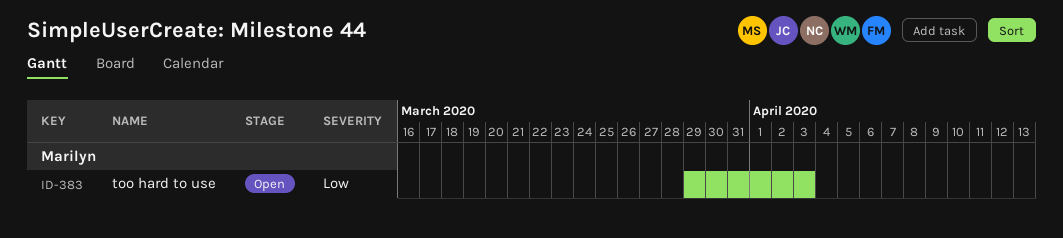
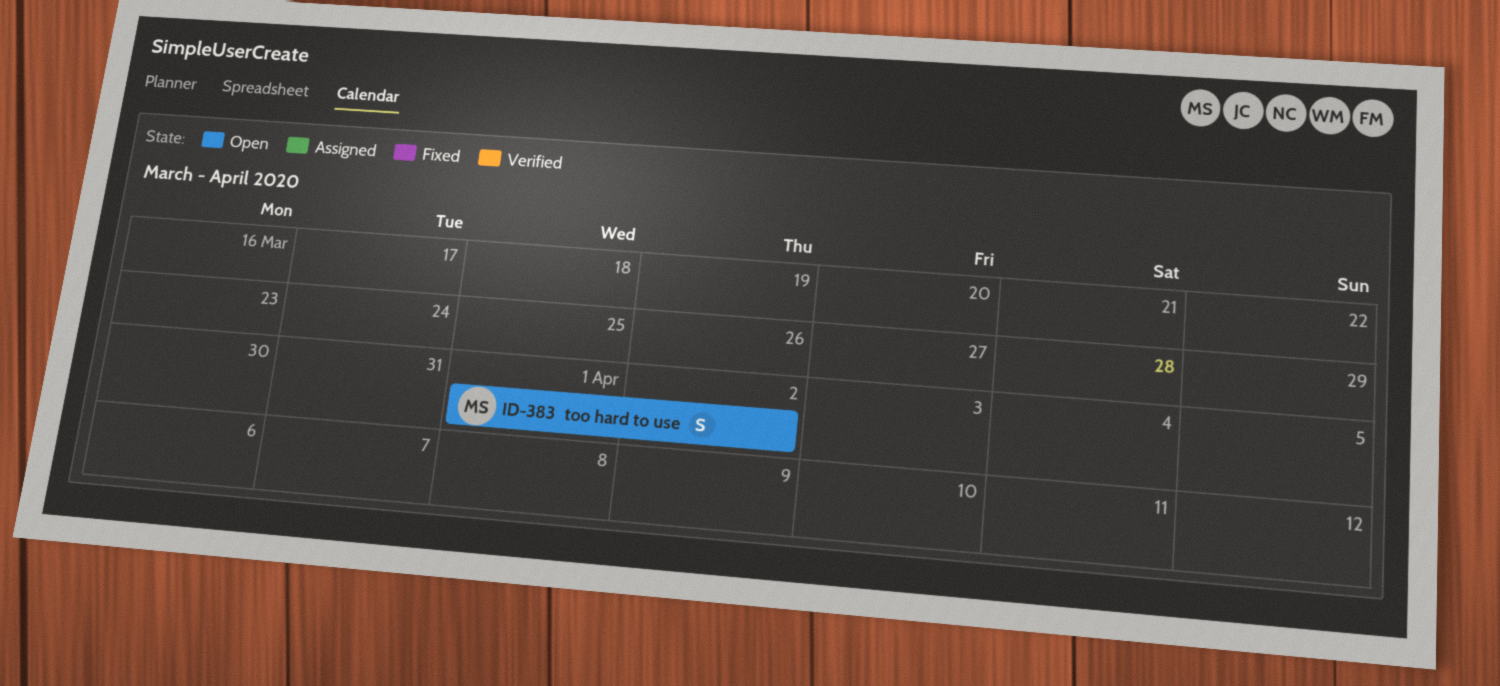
ID-383, start: Mar 29 -> Apr 1
ID-383, due: Apr 3 -> Apr 2

